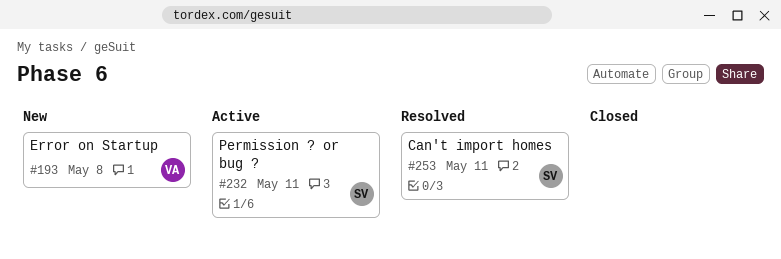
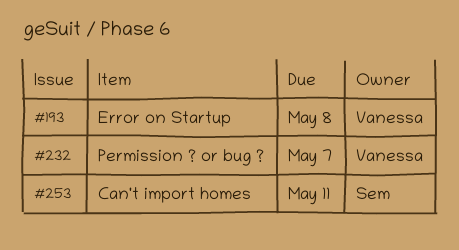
#232, owner: Sem -> Vanessa
#232, due: May 11 -> May 7

